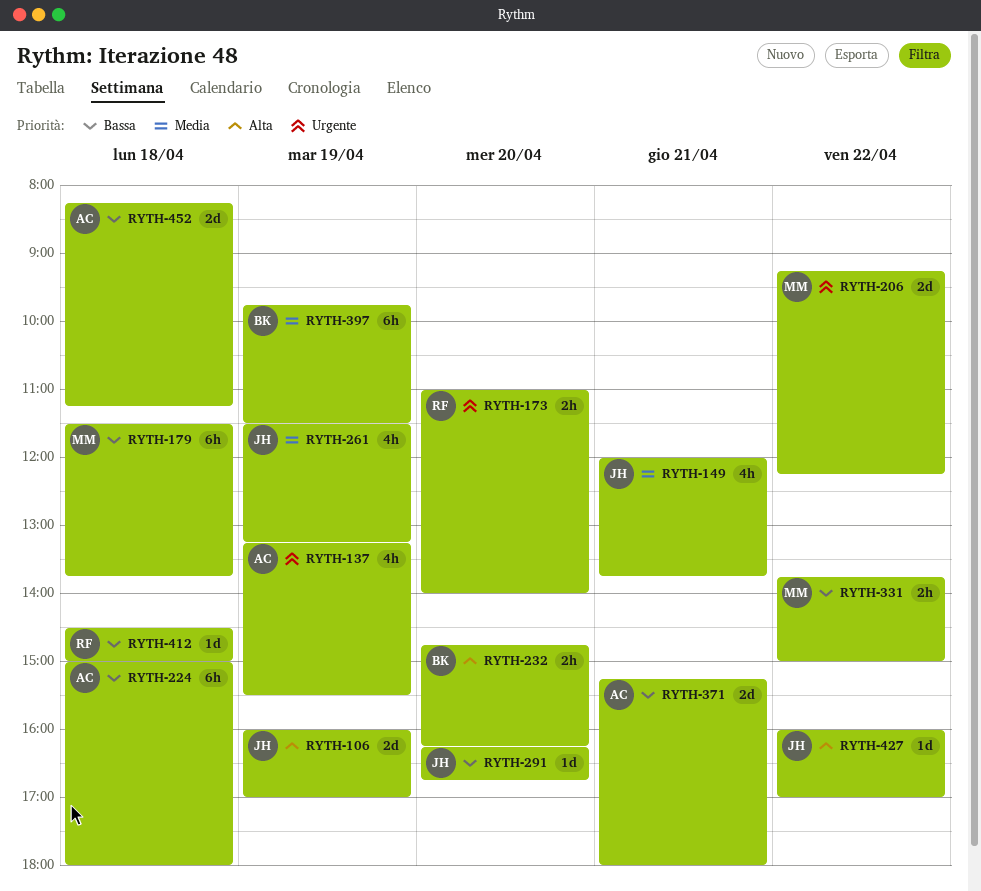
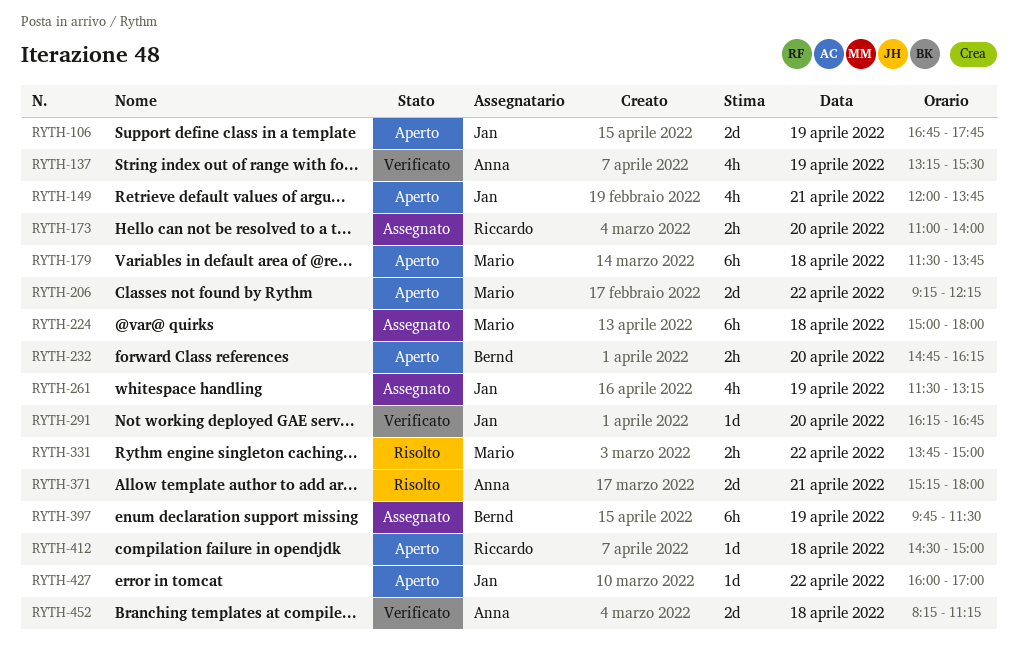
RYTH-106, begins: 16:00 -> 16:45
RYTH-106, ends: 17:00 -> 17:45
RYTH-224, owner: Anna -> Mario

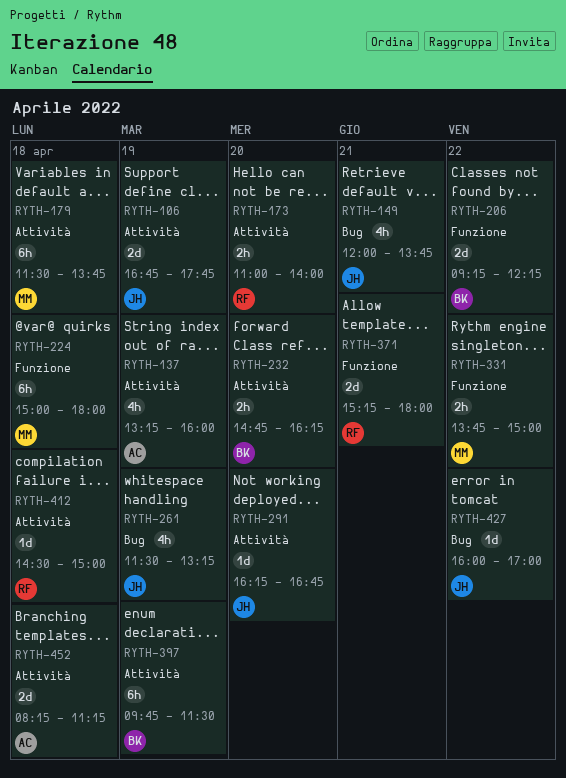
RYTH-137, ends: 15:30 -> 16:00
RYTH-206, owner: Mario -> Bernd
RYTH-371, owner: Anna -> Riccardo

